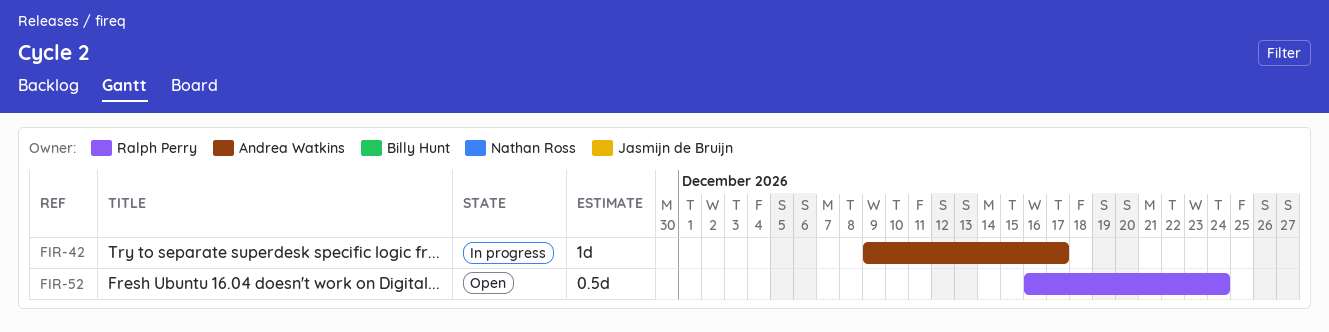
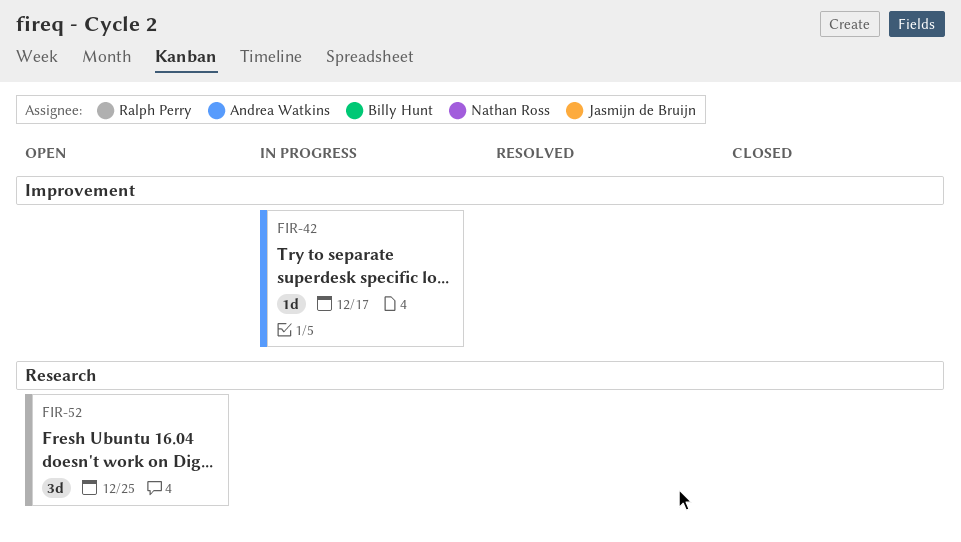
FIR-52, estimate: 0.5d -> 3d
FIR-52, due: Dec 24 -> Dec 25

